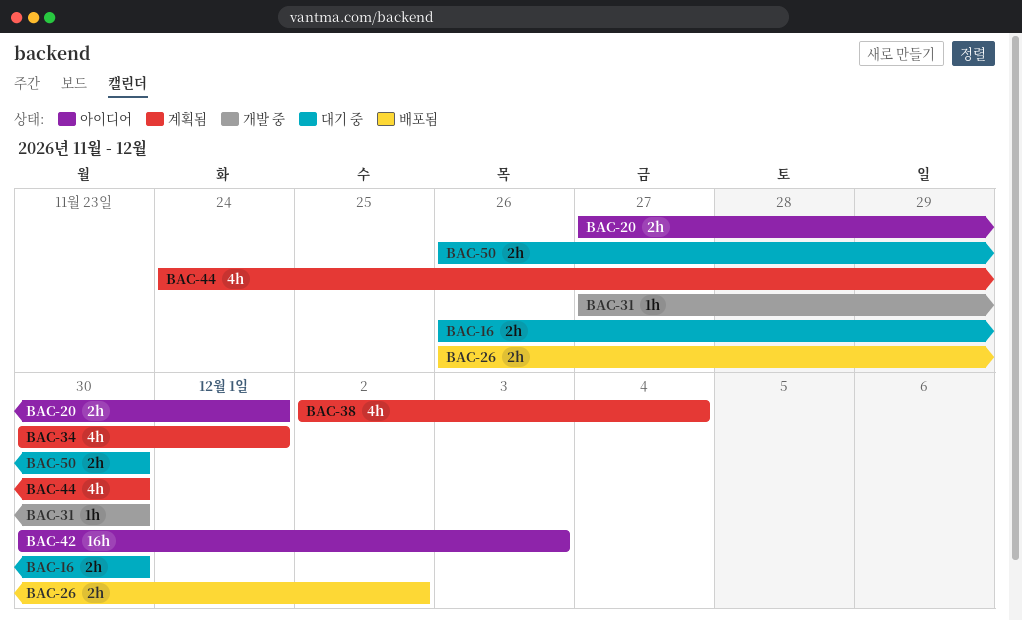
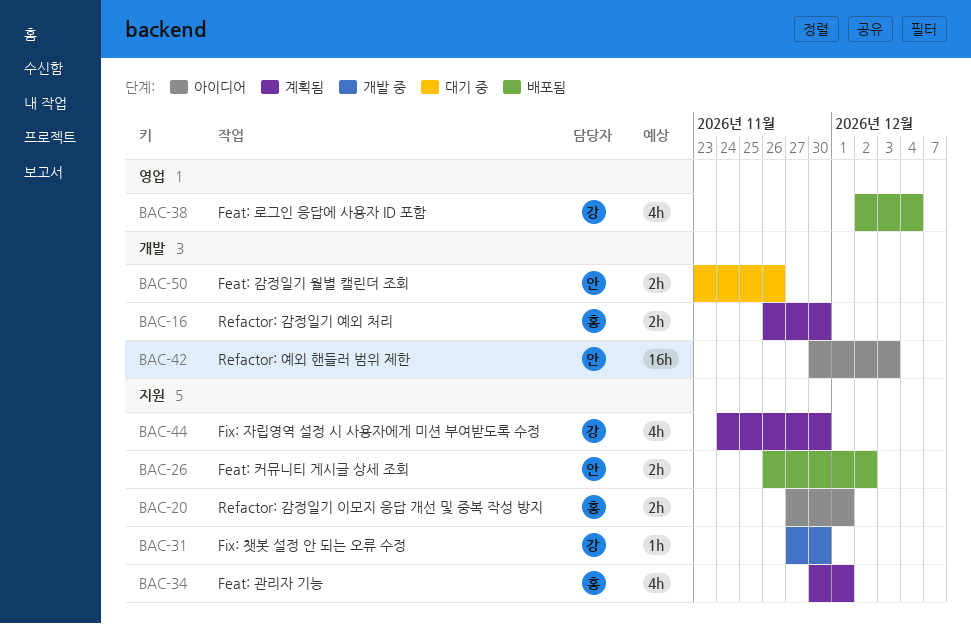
BAC-16, status: 대기 중 -> 계획됨
BAC-38, status: 계획됨 -> 배포됨
BAC-50, start: Nov 26 -> Nov 23
BAC-50, due: Nov 30 -> Nov 26

